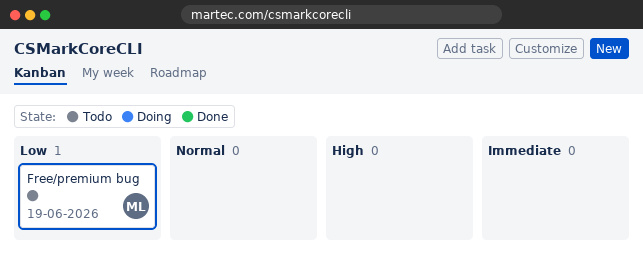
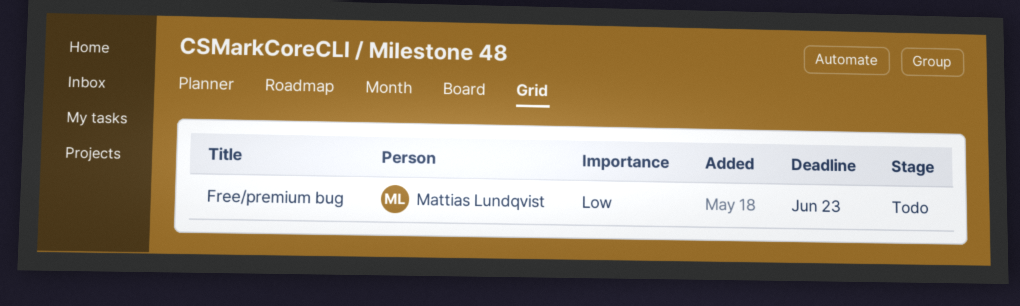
Free/premium bug, due: Jun 19 -> Jun 23

